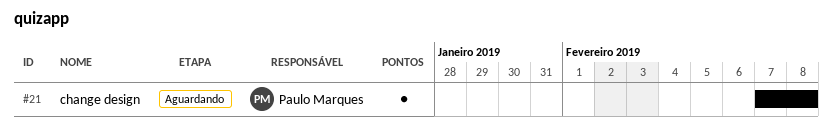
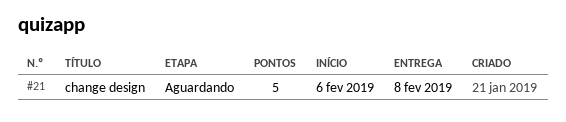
#21, estimate: 1 -> 5
#21, start: Feb 7 -> Feb 6

